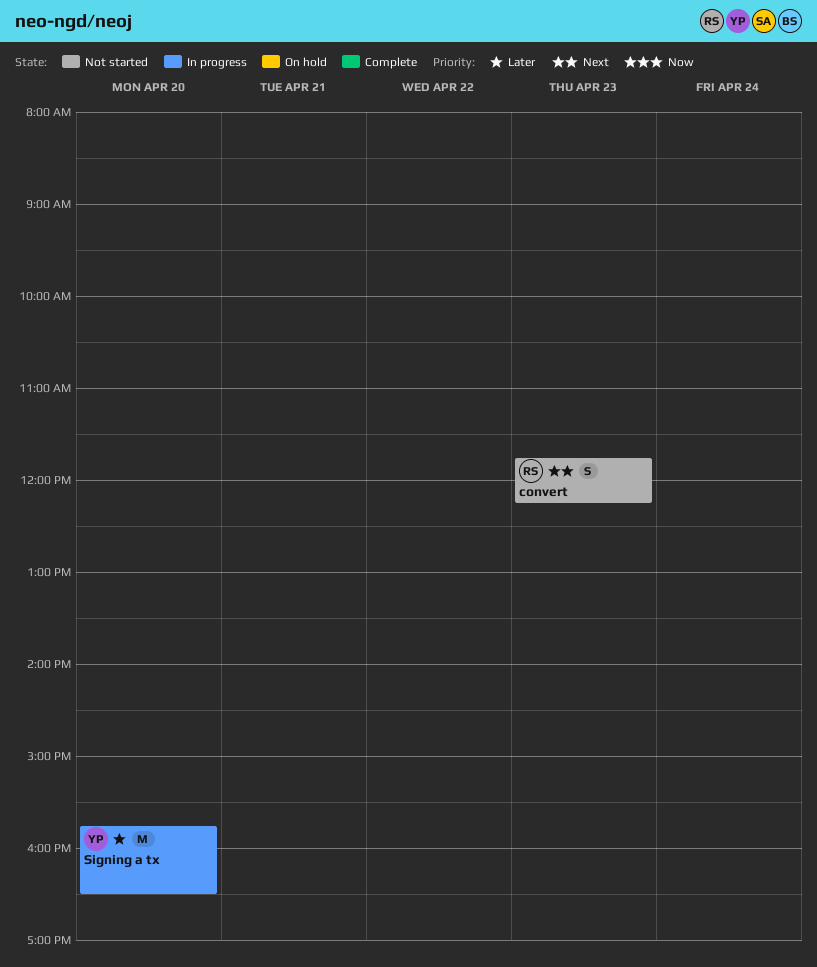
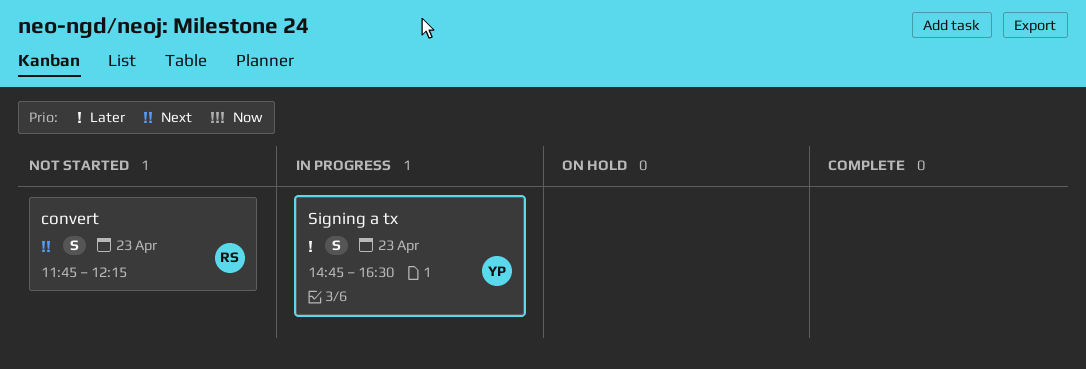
Signing a tx, estimate: M -> S
Signing a tx, day: Apr 20 -> Apr 23
Signing a tx, begins: 15:45 -> 14:45

